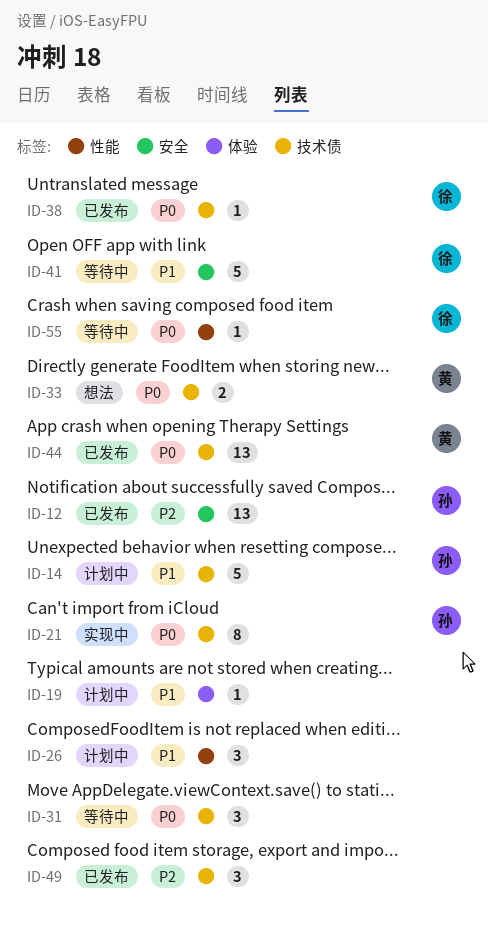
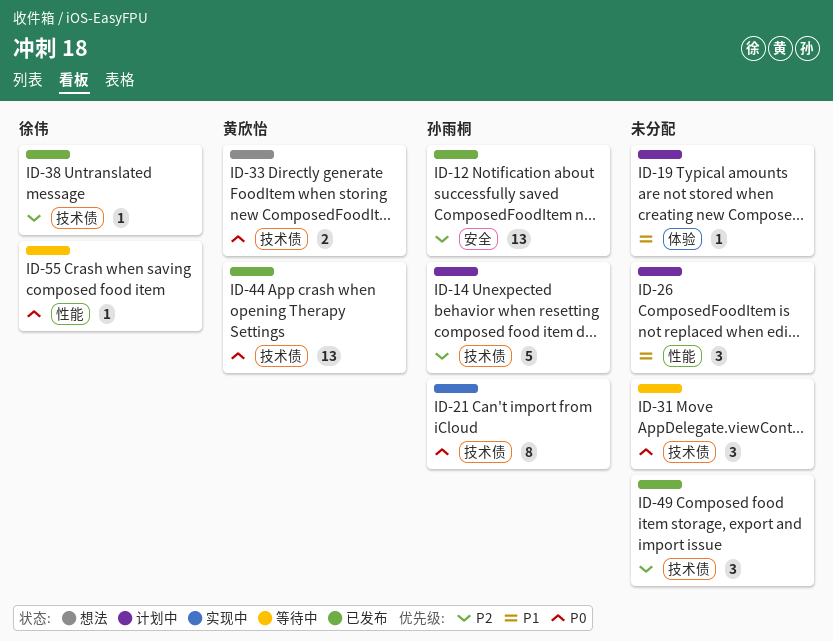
ID-14, priority: P1 -> P2
ID-38, priority: P0 -> P2
ID-41: present -> none

